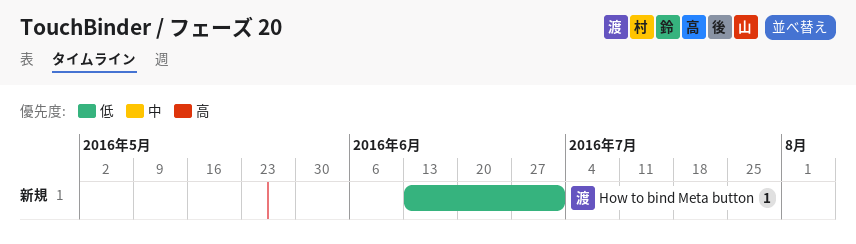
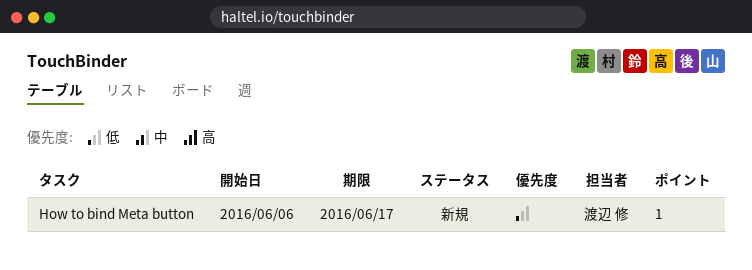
How to bind Meta button, start: Jun 13 -> Jun 6
How to bind Meta button, due: Jul 1 -> Jun 17

